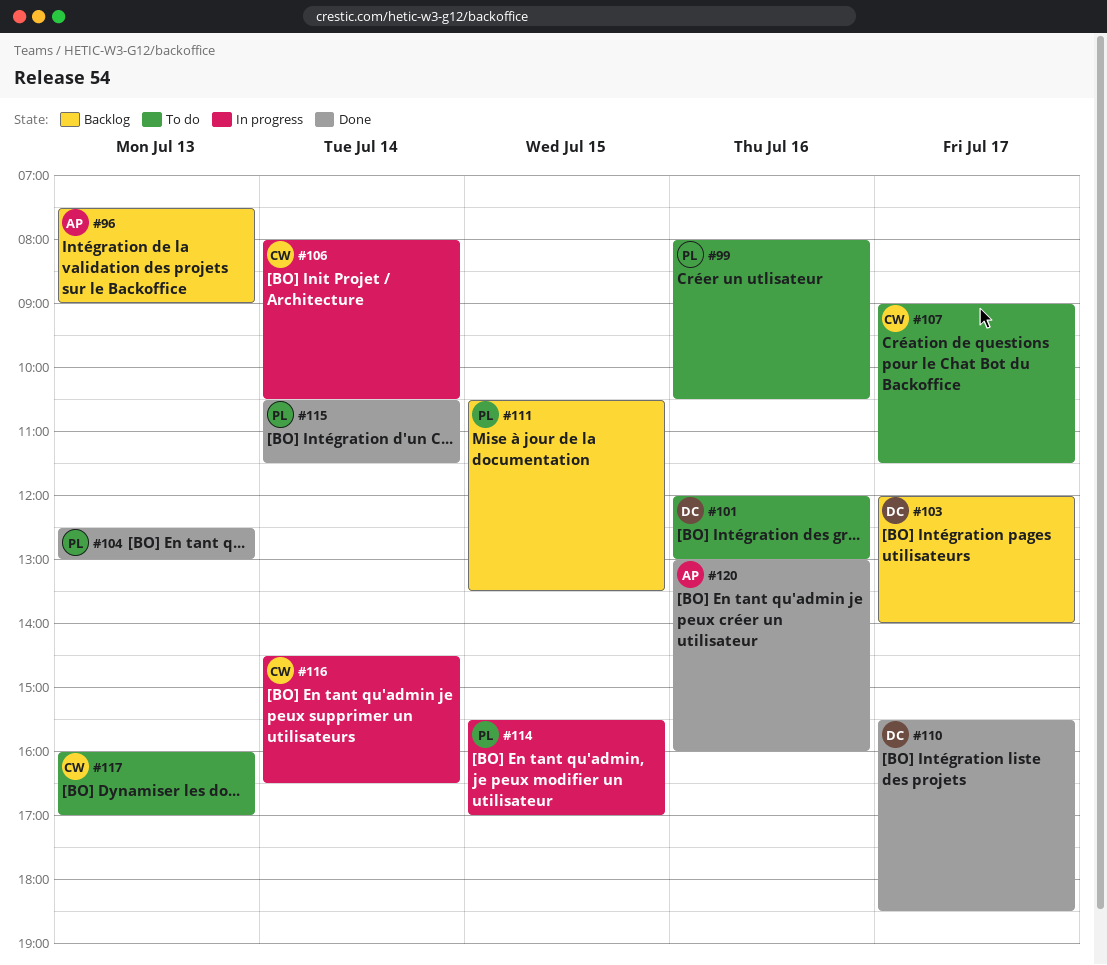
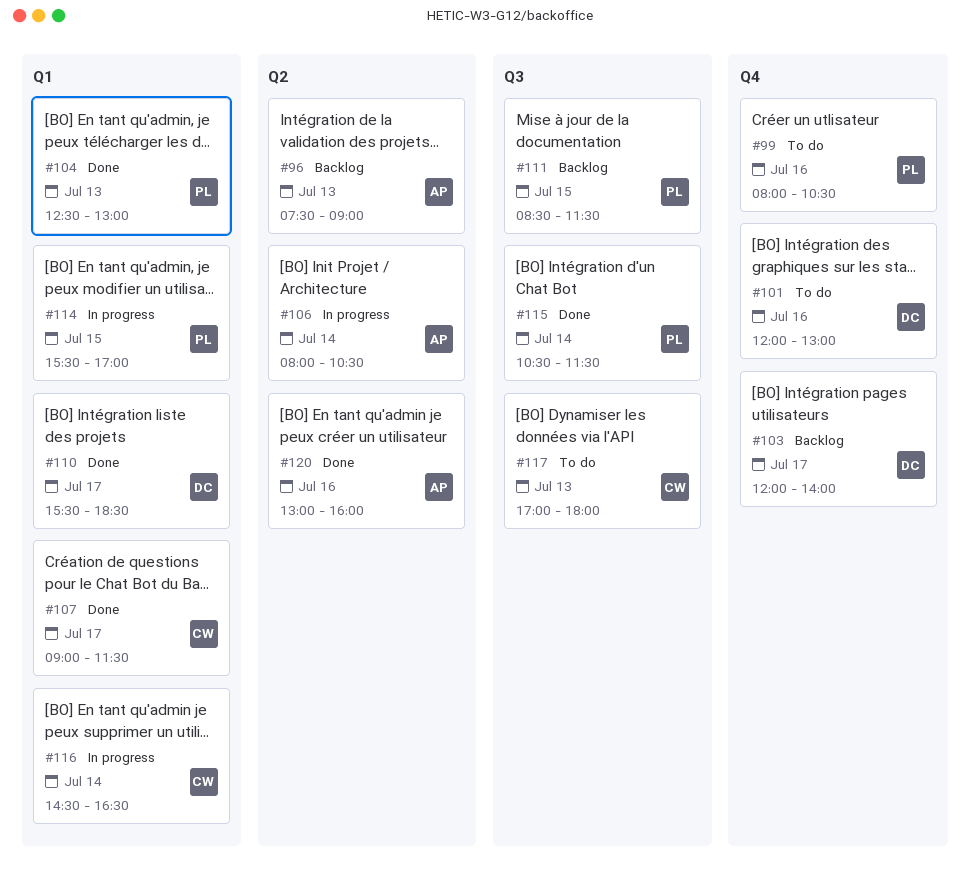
#106, owner: CW -> AP
#107, status: To do -> Done
#111, begins: 10:30 -> 08:30
#111, ends: 13:30 -> 11:30
#117, begins: 16:00 -> 17:00
#117, ends: 17:00 -> 18:00

